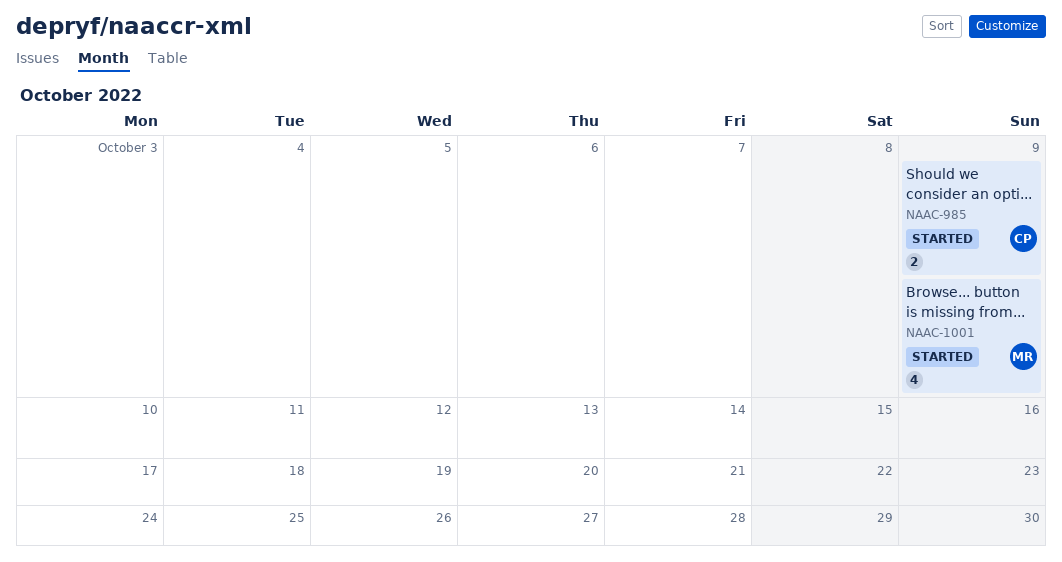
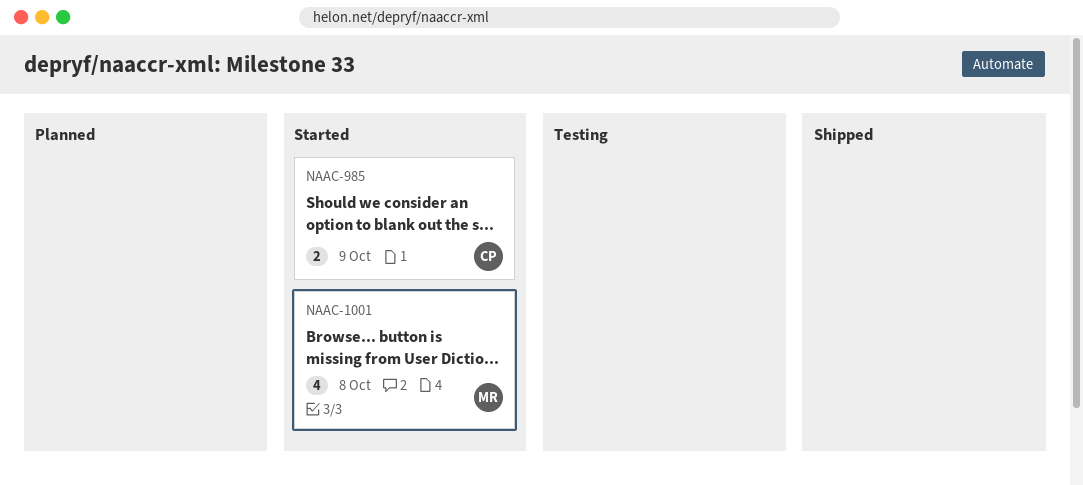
NAAC-1001, due: Oct 9 -> Oct 8

